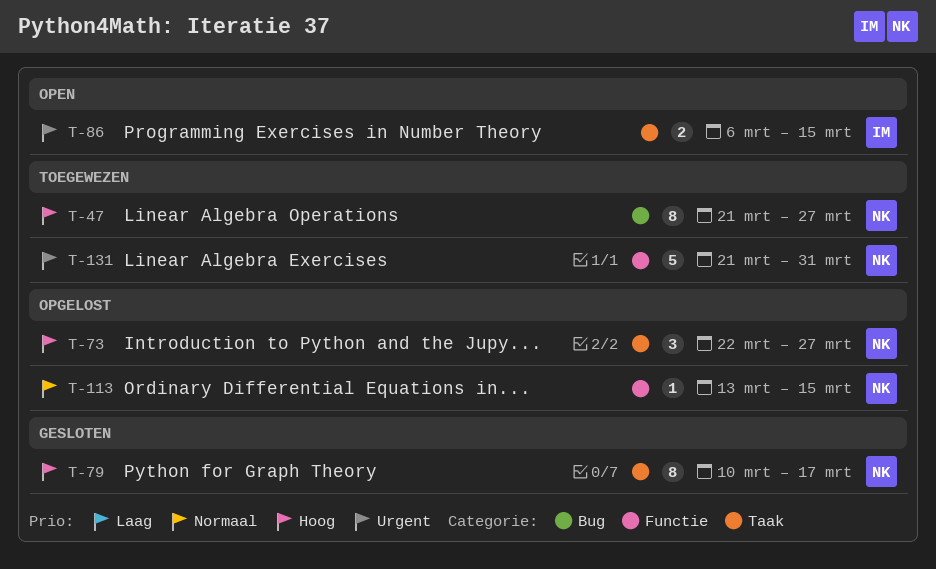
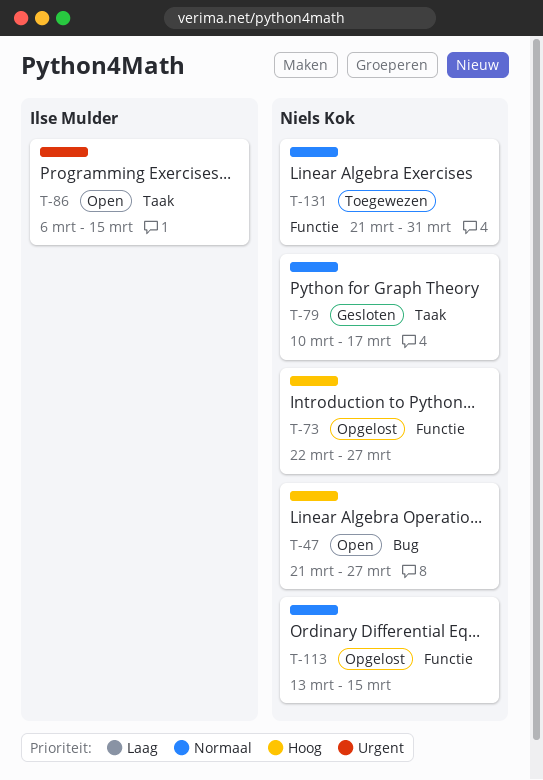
T-47, status: Toegewezen -> Open
T-73, label: Taak -> Functie
T-79, priority: Hoog -> Normaal
T-131, priority: Urgent -> Normaal

